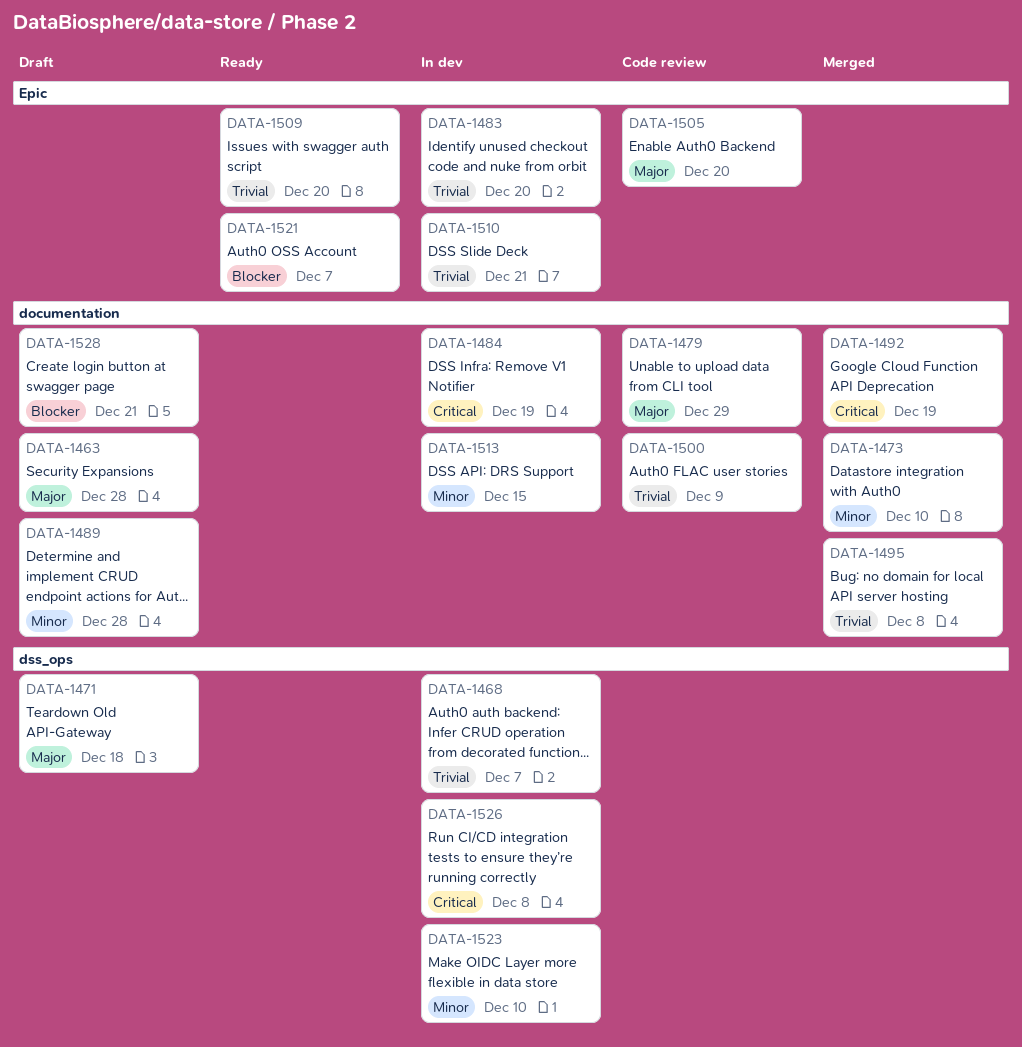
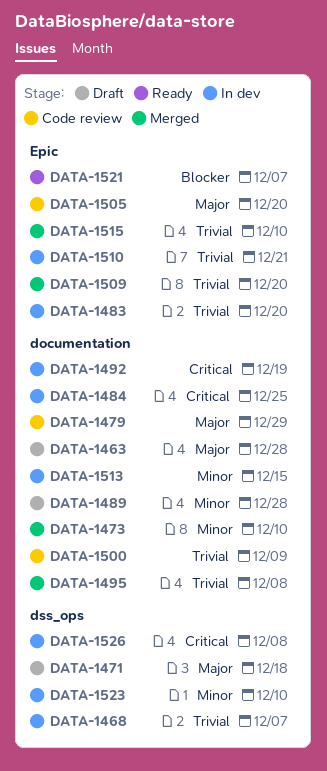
DATA-1484, due: Dec 19 -> Dec 25
DATA-1492, status: Merged -> In dev
DATA-1509, status: Ready -> Merged
DATA-1515: none -> present
DATA-1528: present -> none

